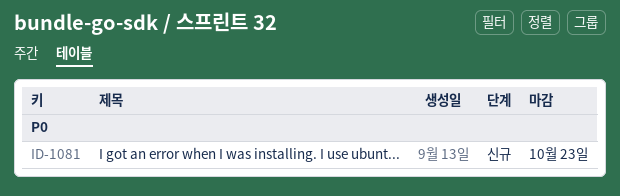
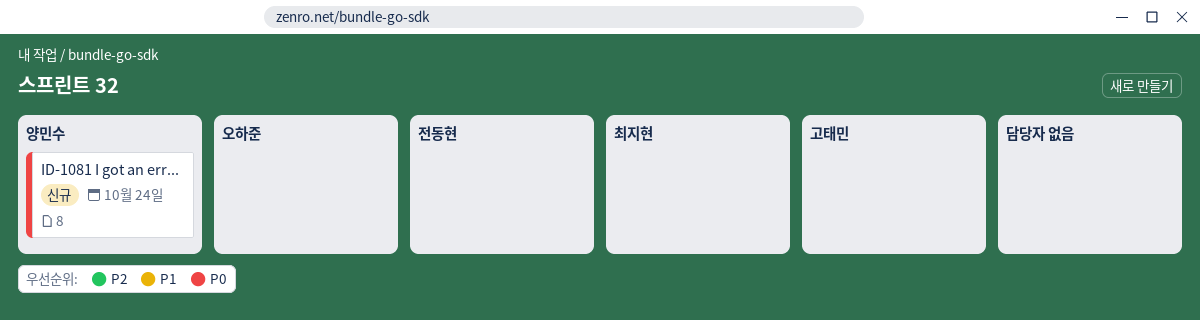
ID-1081, due: Oct 23 -> Oct 24

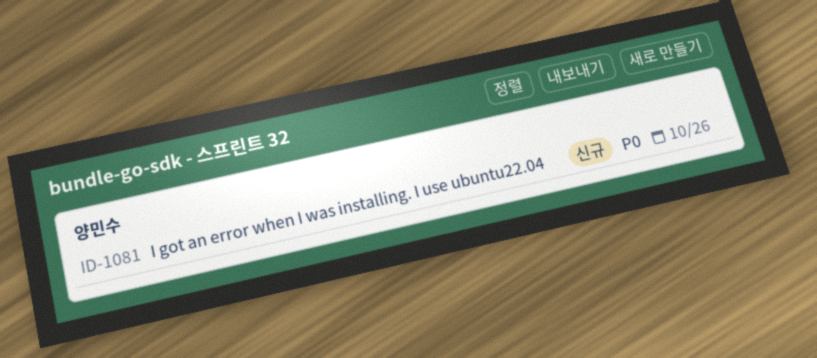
ID-1081, due: Oct 24 -> Oct 26

